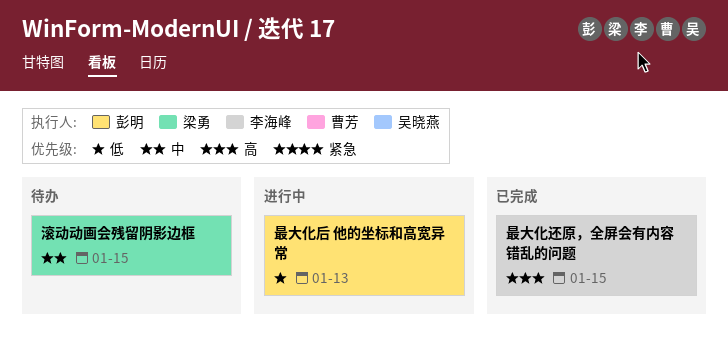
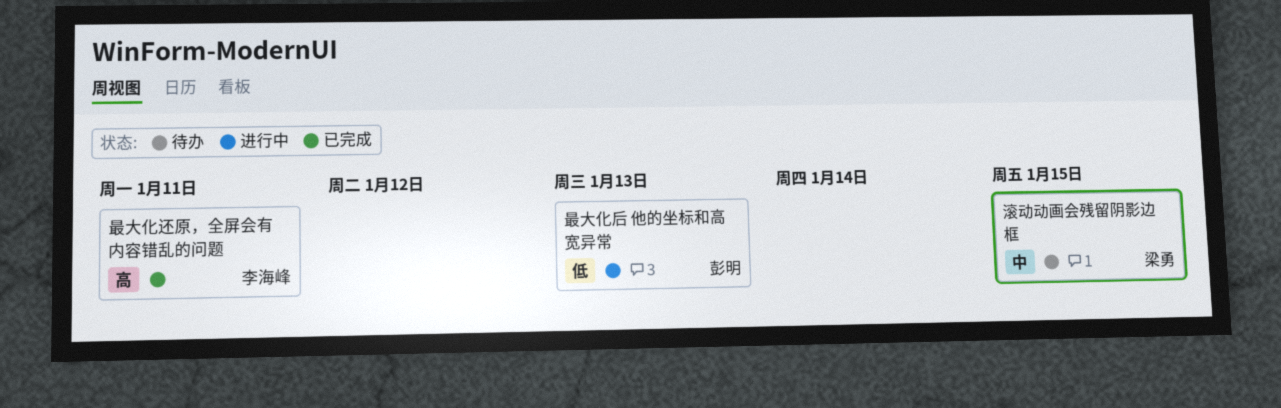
最大化还原，全屏会有内容错乱的问题, due: Jan 15 -> Jan 11

